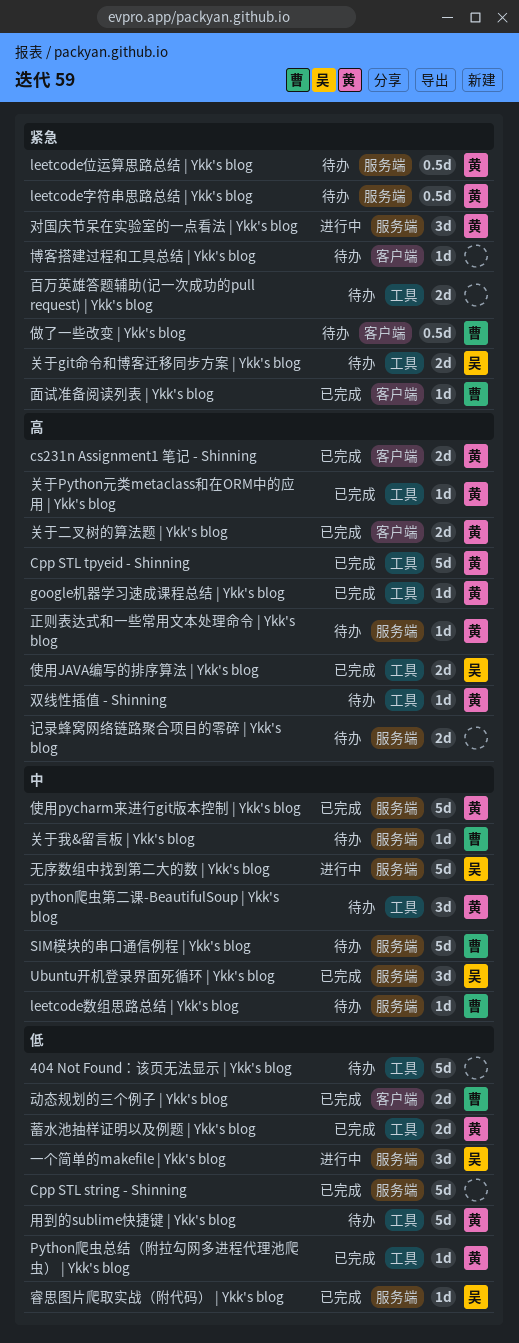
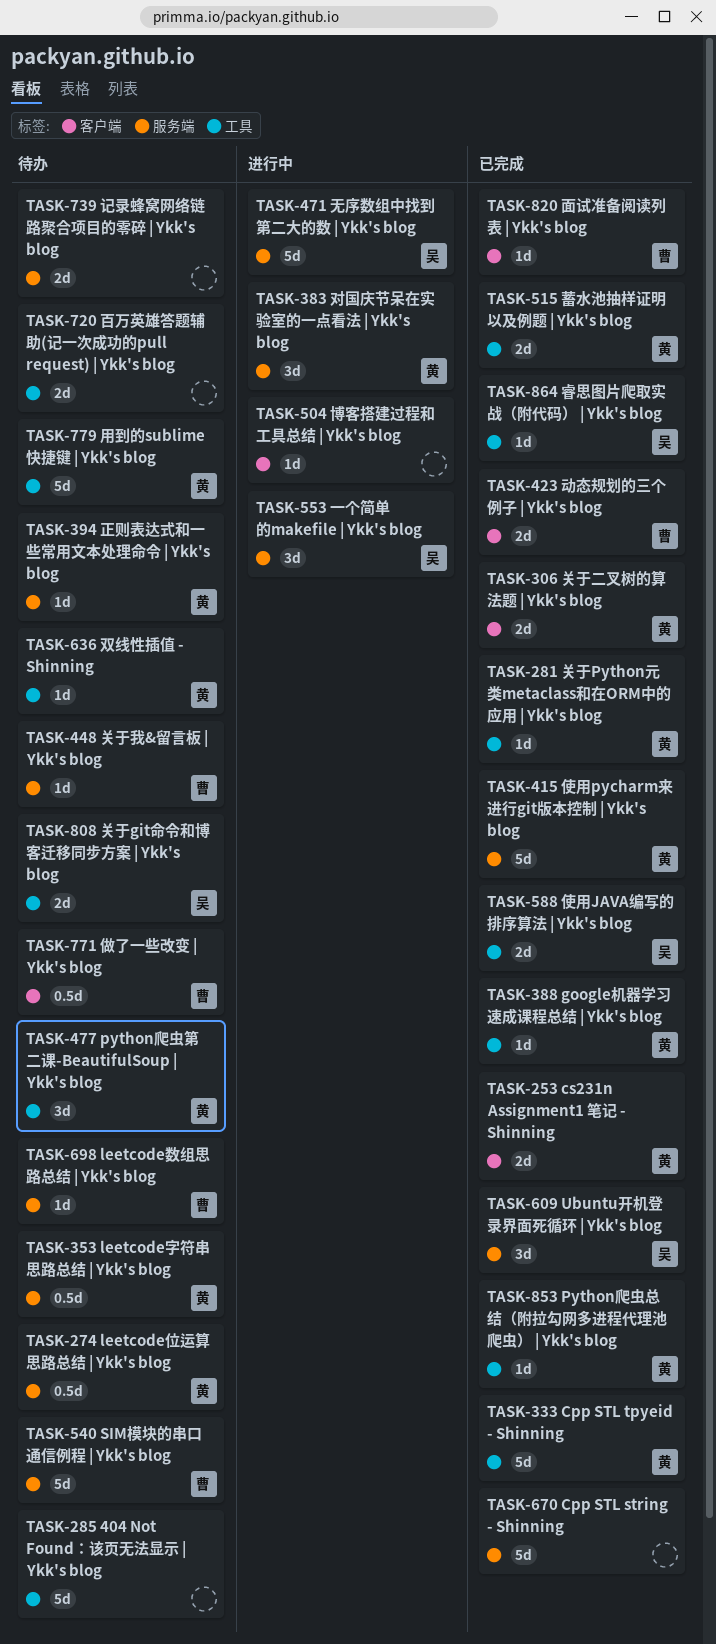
博客搭建过程和工具总结 | Ykk's blog, status: 待办 -> 进行中
睿思图片爬取实战（附代码） | Ykk's blog, label: 服务端 -> 工具

